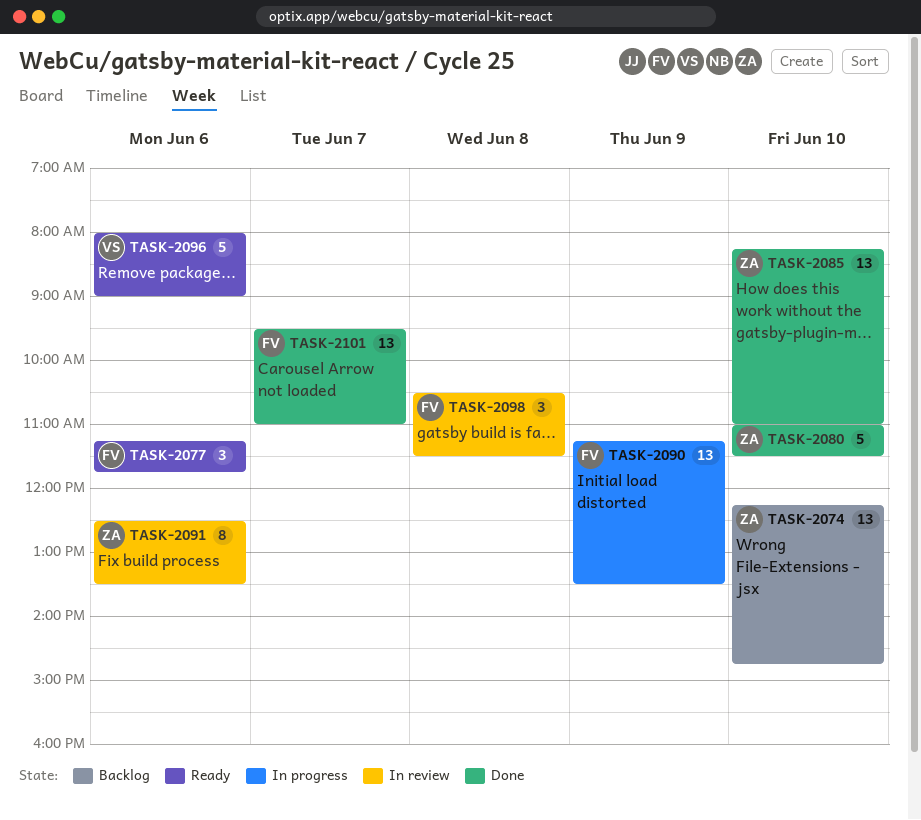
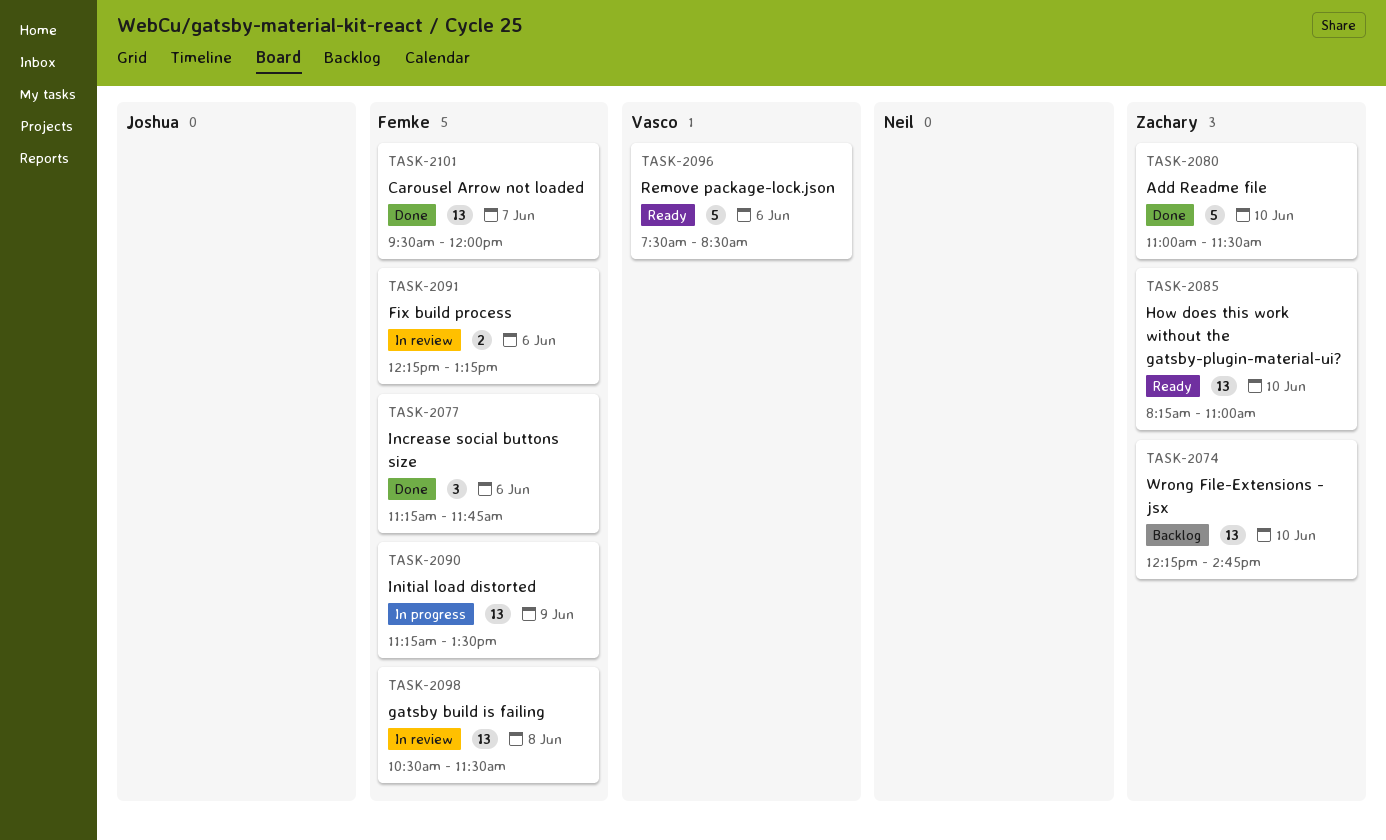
TASK-2077, status: Ready -> Done
TASK-2085, status: Done -> Ready
TASK-2091, owner: Zachary -> Femke
TASK-2091, estimate: 8 -> 2
TASK-2091, begins: 12:30 -> 12:15
TASK-2091, ends: 13:30 -> 13:15
TASK-2096, begins: 08:00 -> 07:30
TASK-2096, ends: 09:00 -> 08:30
TASK-2098, estimate: 3 -> 13
TASK-2101, ends: 11:00 -> 12:00

